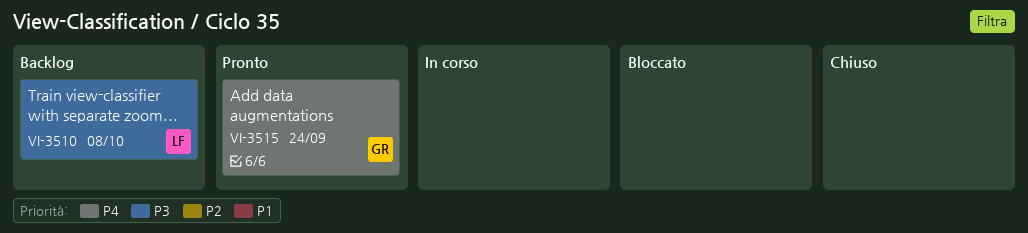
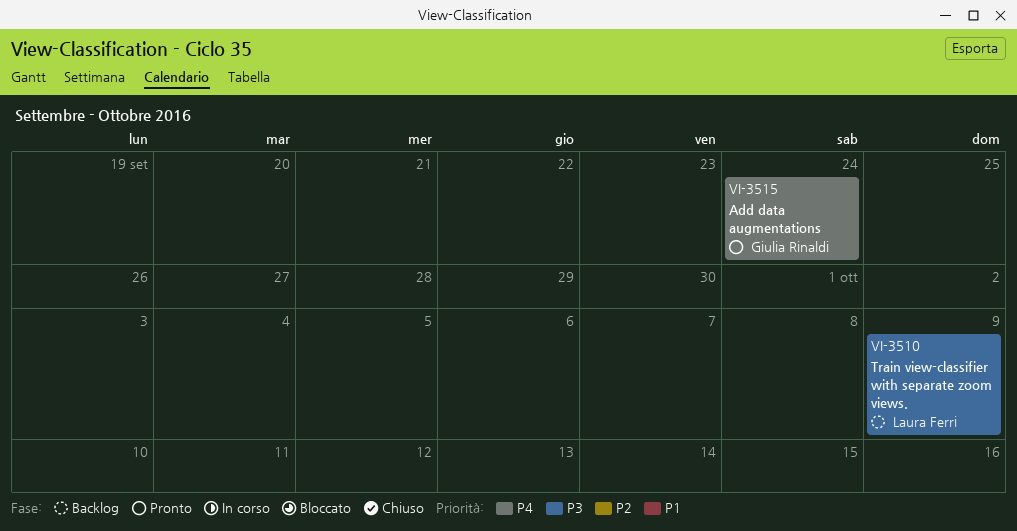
VI-3510, due: Oct 8 -> Oct 9

